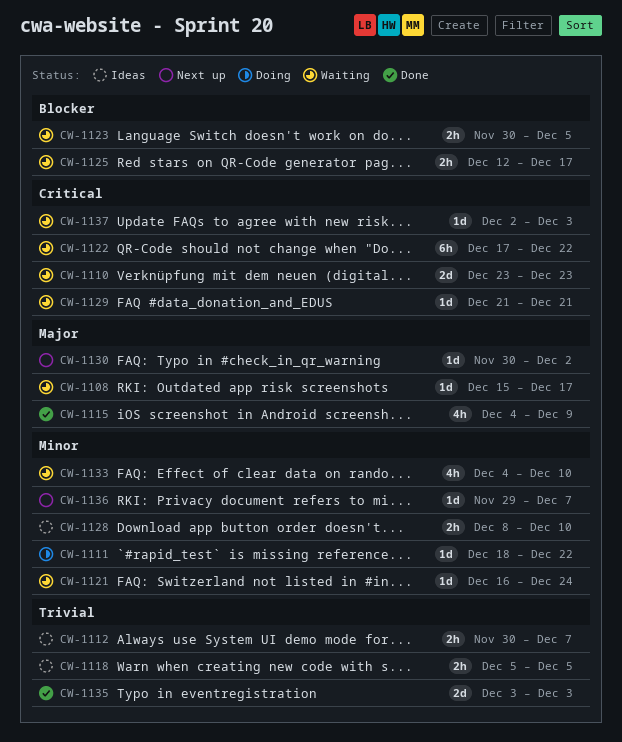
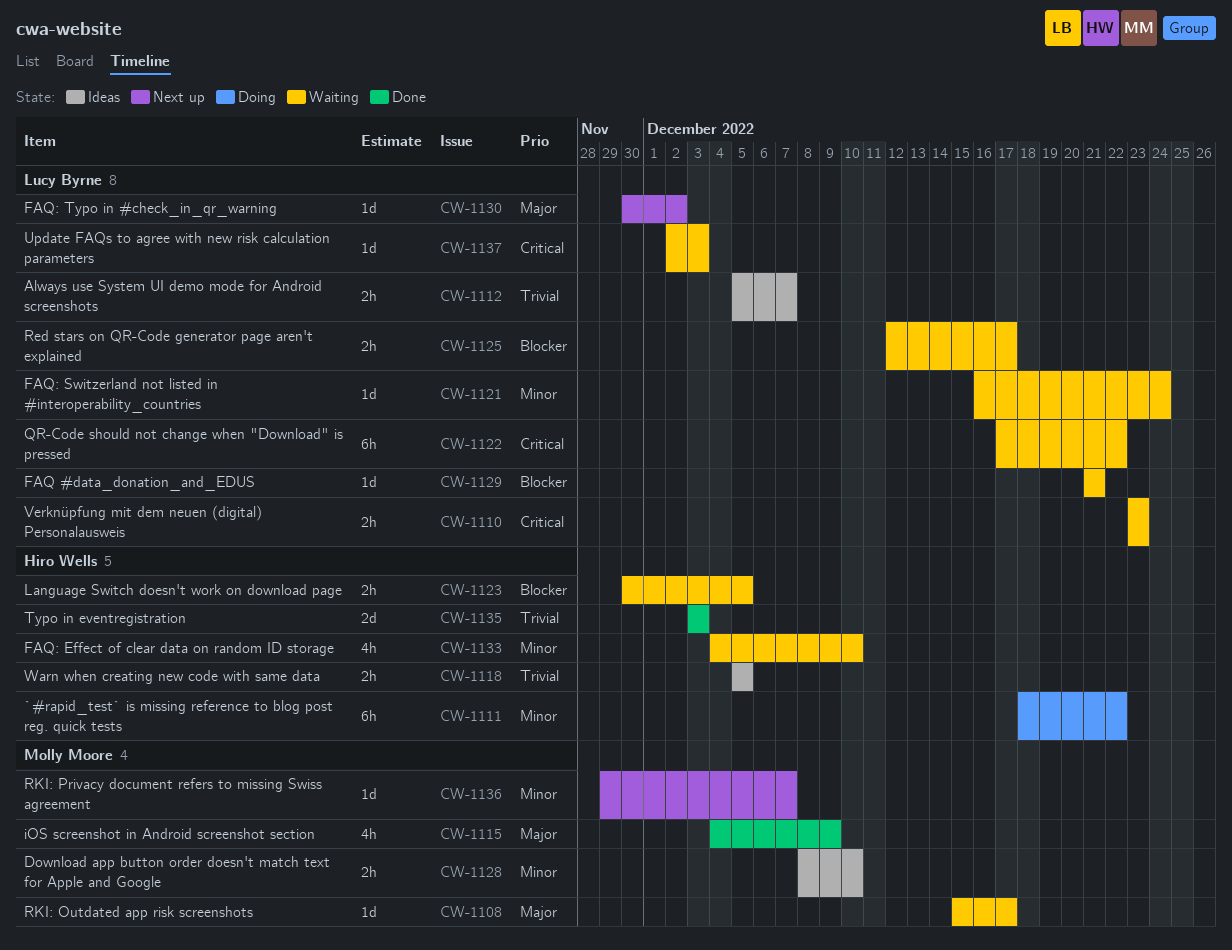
CW-1110, estimate: 2d -> 2h
CW-1111, estimate: 1d -> 6h
CW-1112, start: Nov 30 -> Dec 5
CW-1129, priority: Critical -> Blocker

